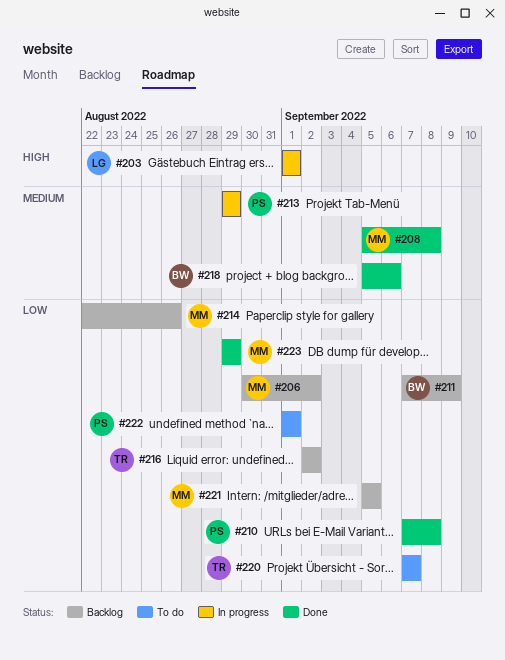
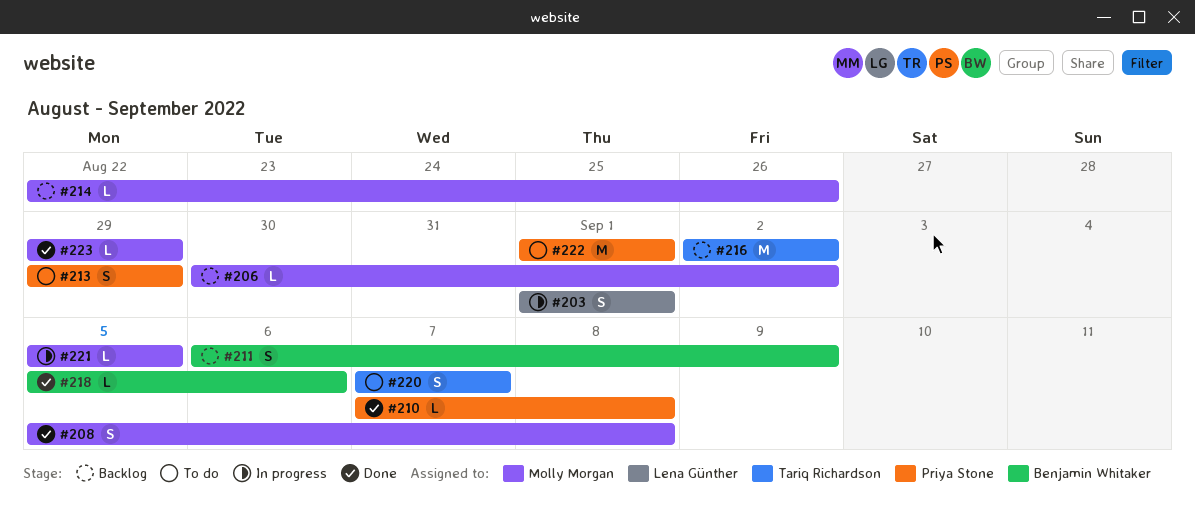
#211, start: Sep 7 -> Sep 6
#213, status: In progress -> To do
#221, status: Backlog -> In progress

